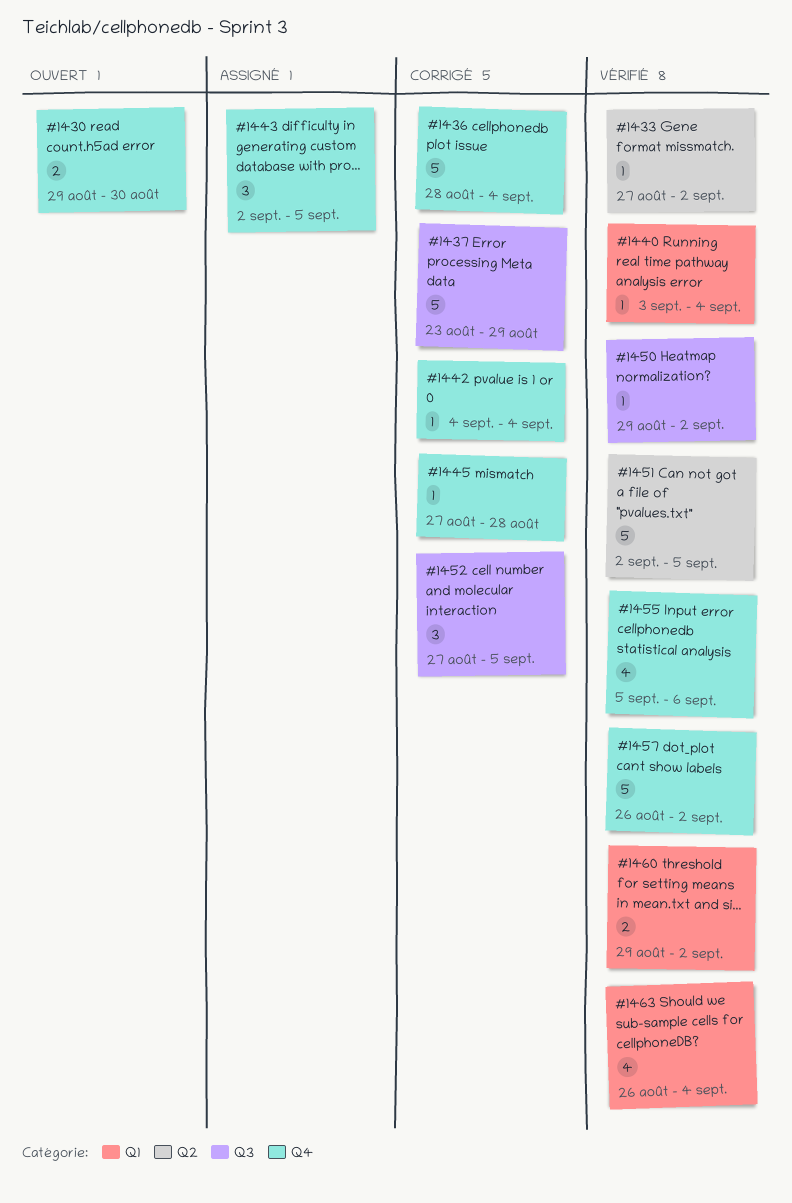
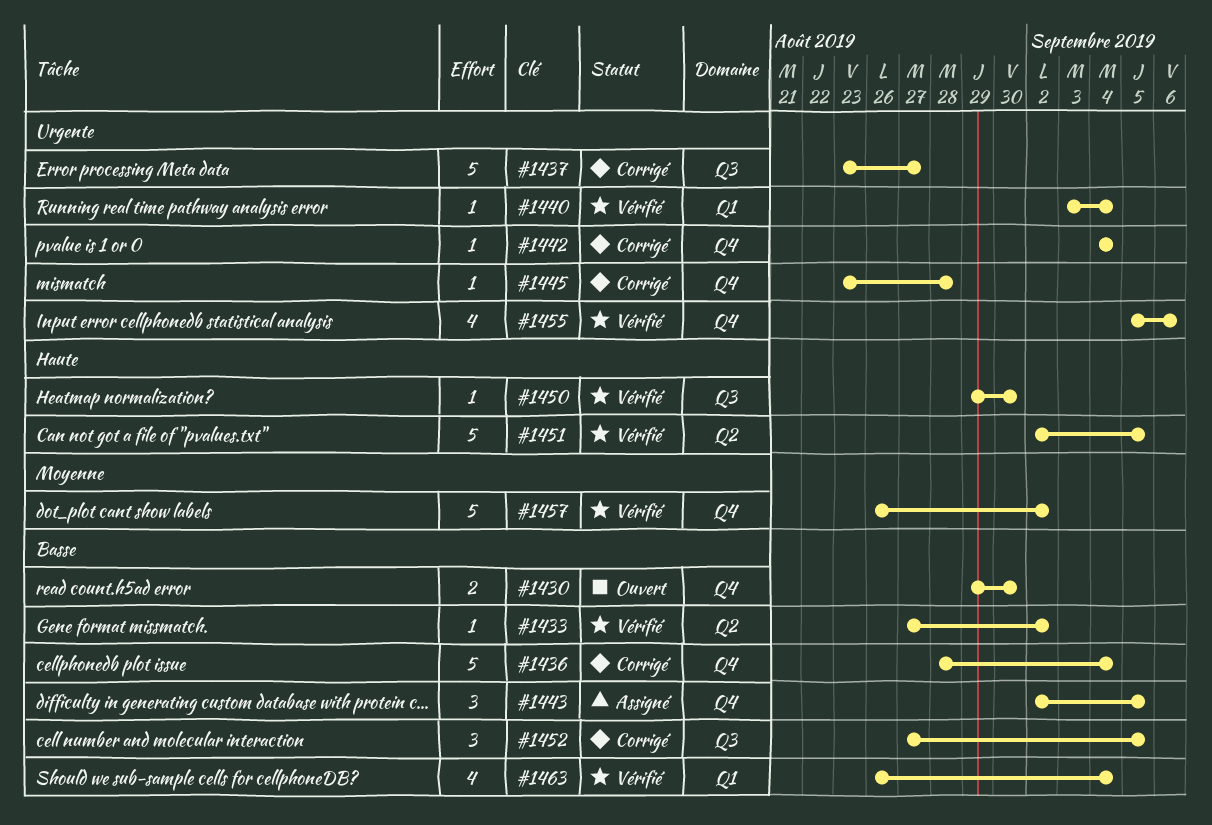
#1437, due: Aug 29 -> Aug 27
#1445, start: Aug 27 -> Aug 23
#1450, due: Sep 2 -> Aug 30
#1460: present -> none

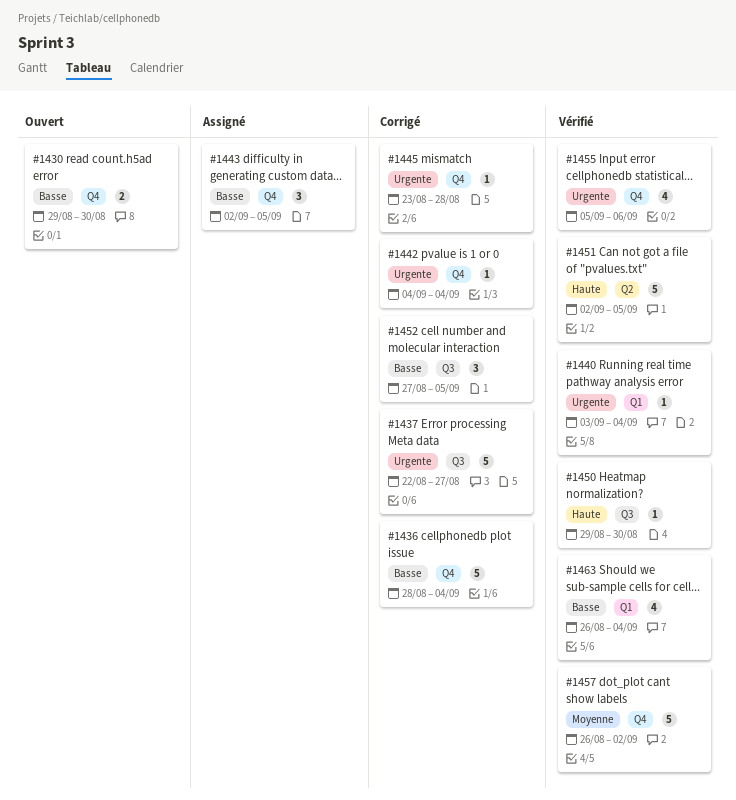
#1433: present -> none
#1437, start: Aug 23 -> Aug 22

